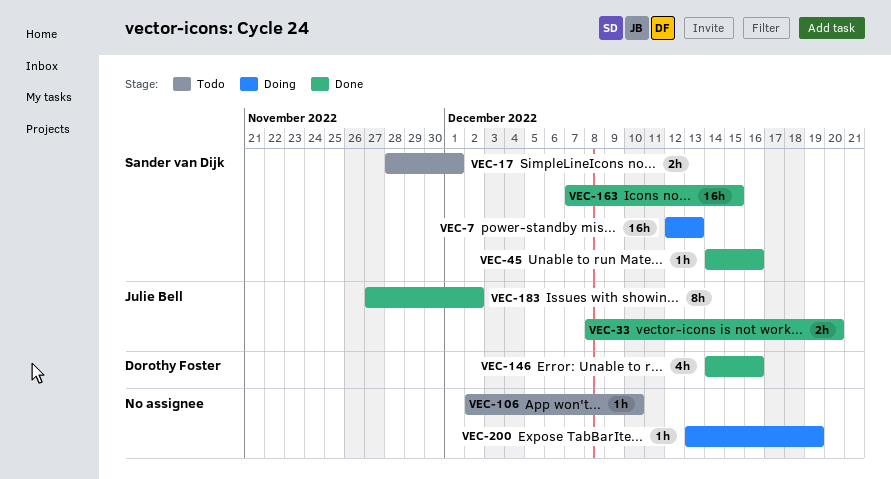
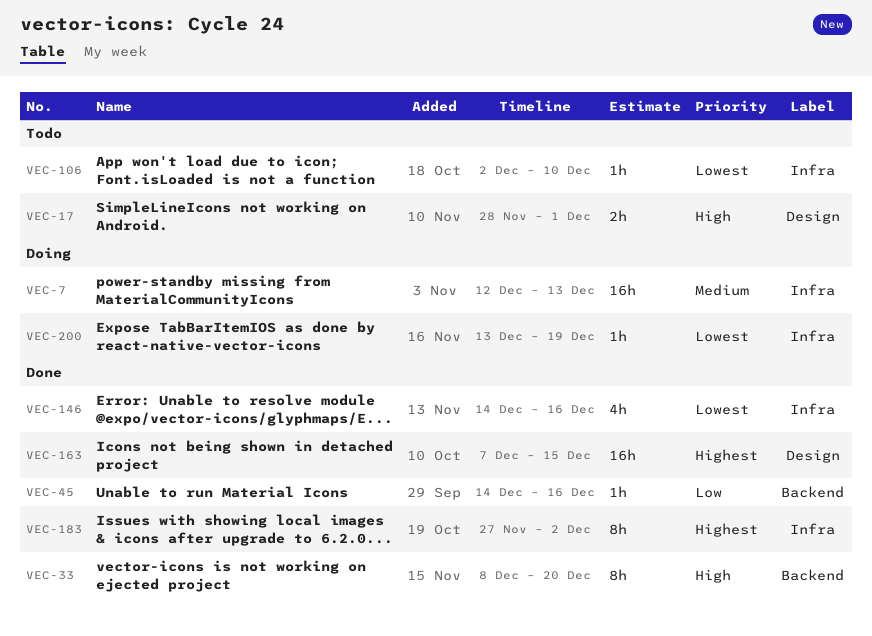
VEC-33, estimate: 2h -> 8h

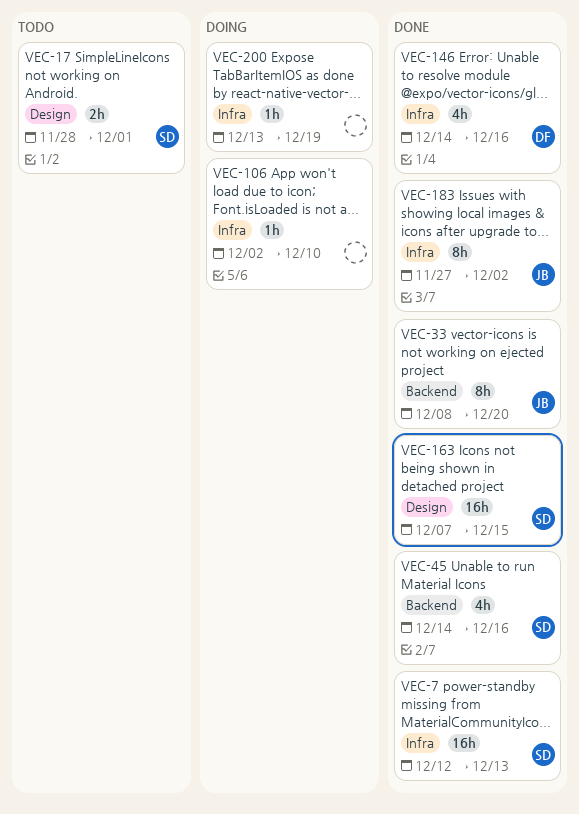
VEC-7, status: Doing -> Done
VEC-45, estimate: 1h -> 4h
VEC-106, status: Todo -> Doing

